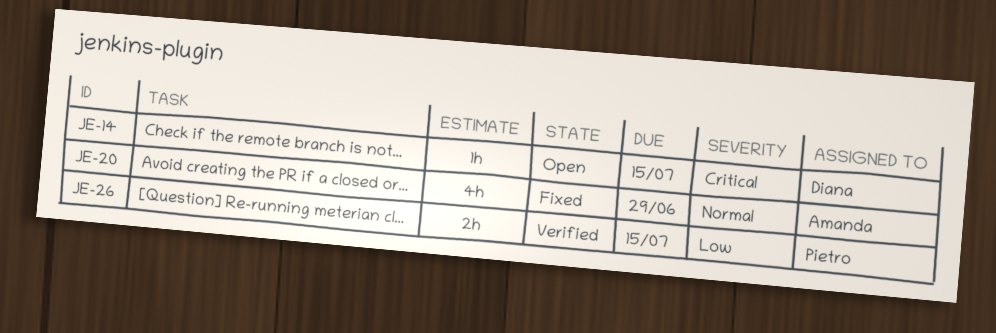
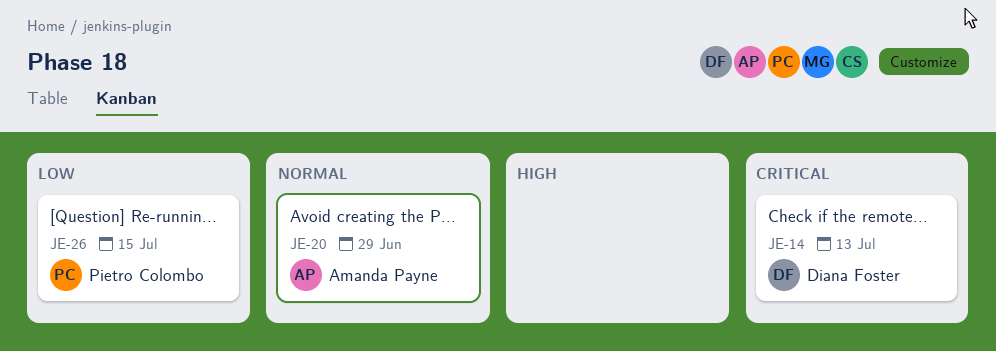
JE-14, due: Jul 15 -> Jul 13

